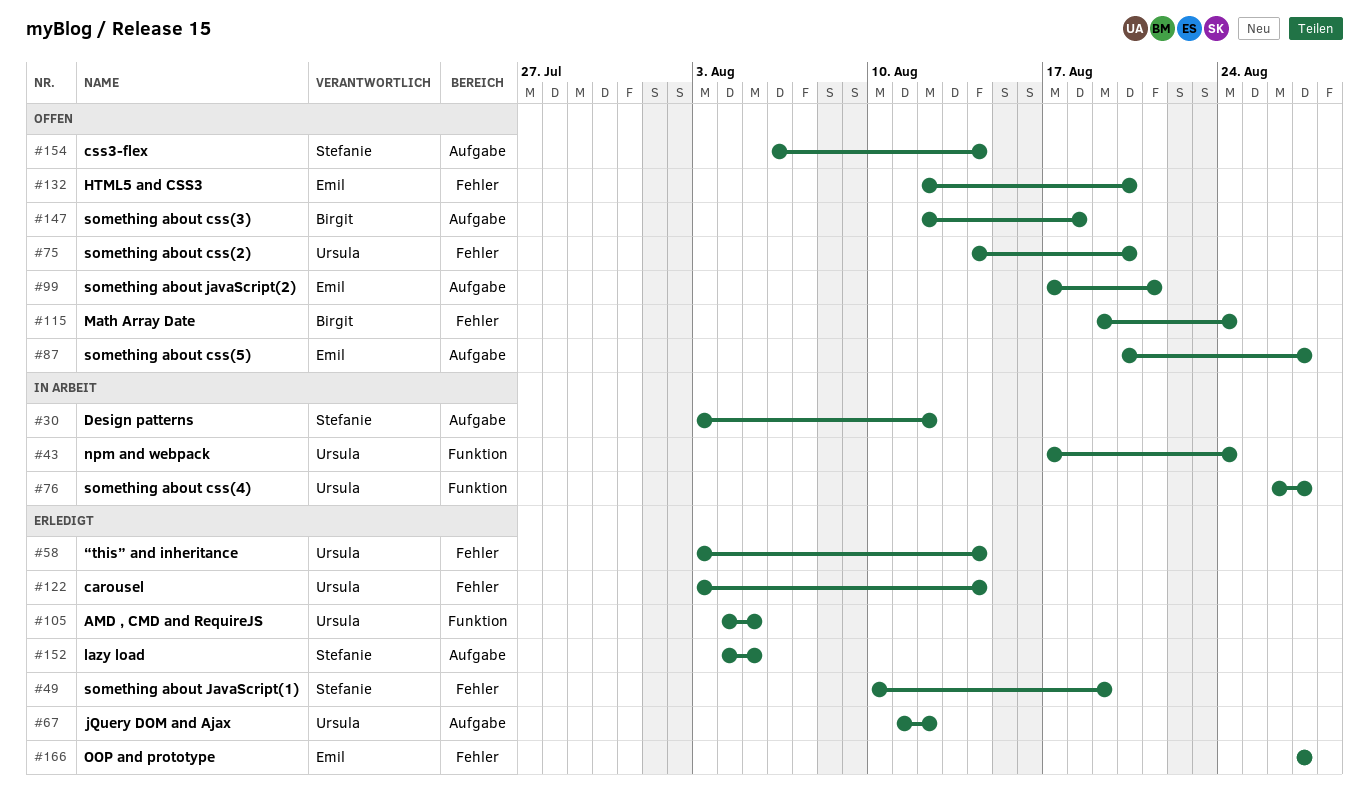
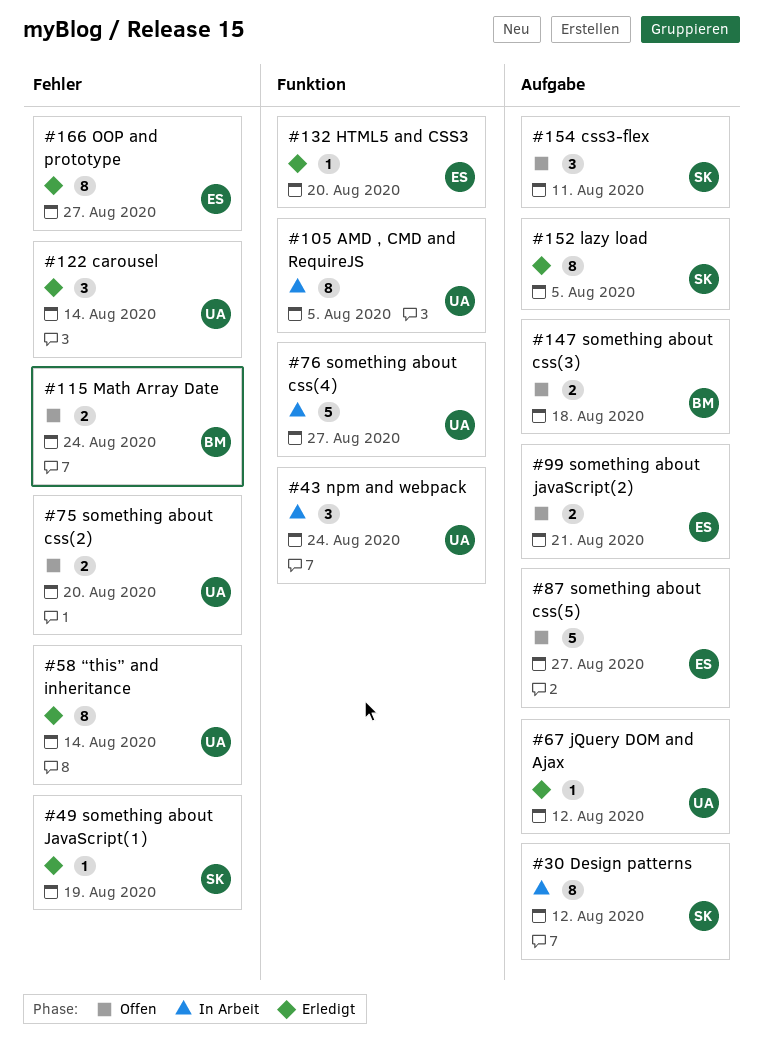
#105, status: Erledigt -> In Arbeit
#132, status: Offen -> Erledigt
#132, label: Fehler -> Funktion
#154, due: Aug 14 -> Aug 11

